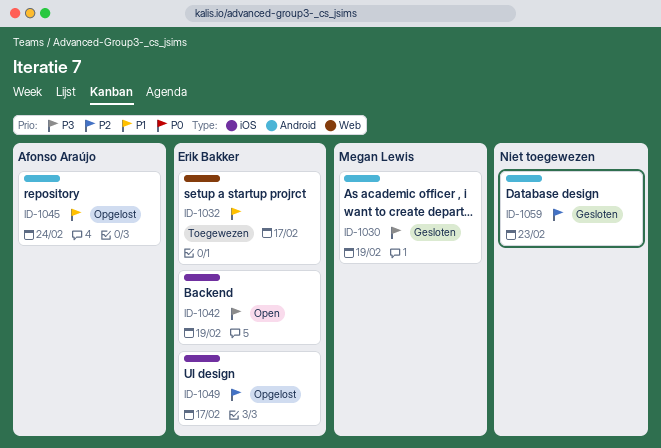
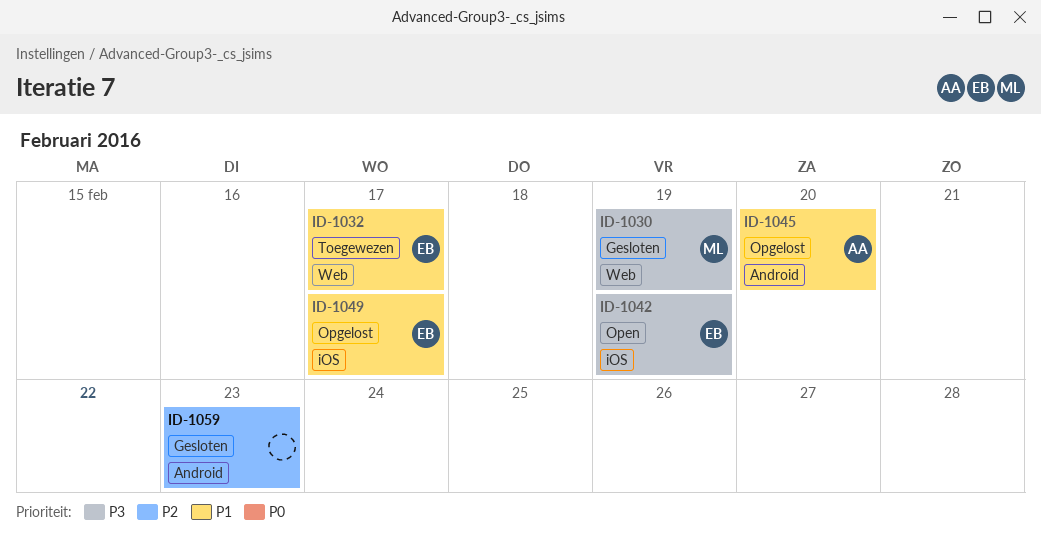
ID-1030, label: Android -> Web
ID-1045, due: Feb 24 -> Feb 20
ID-1049, priority: P2 -> P1

